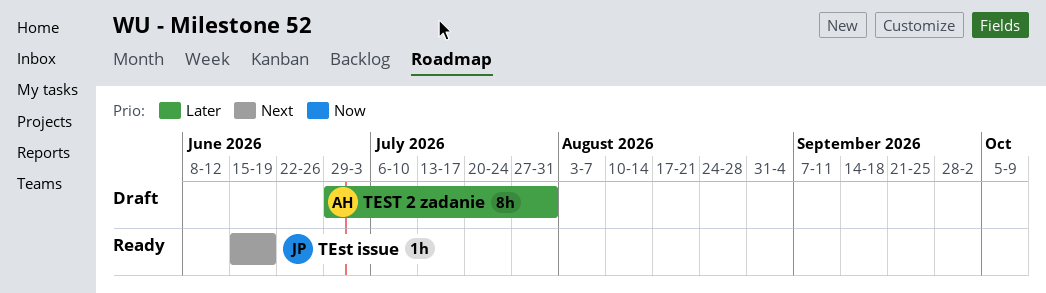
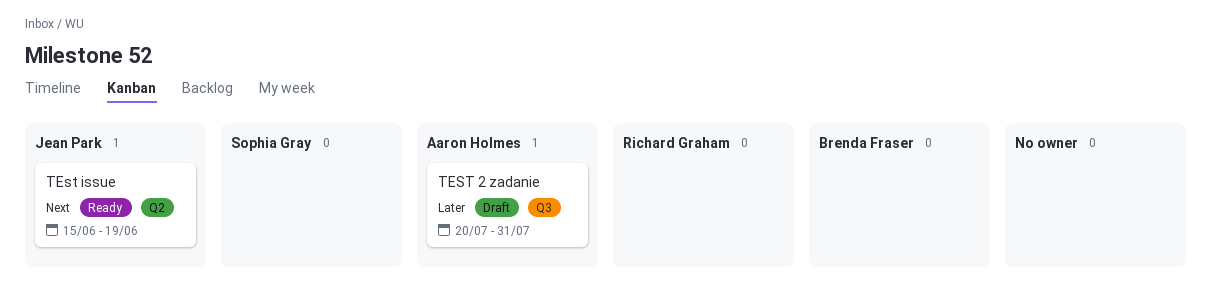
TEST 2 zadanie, start: Jun 29 -> Jul 20

